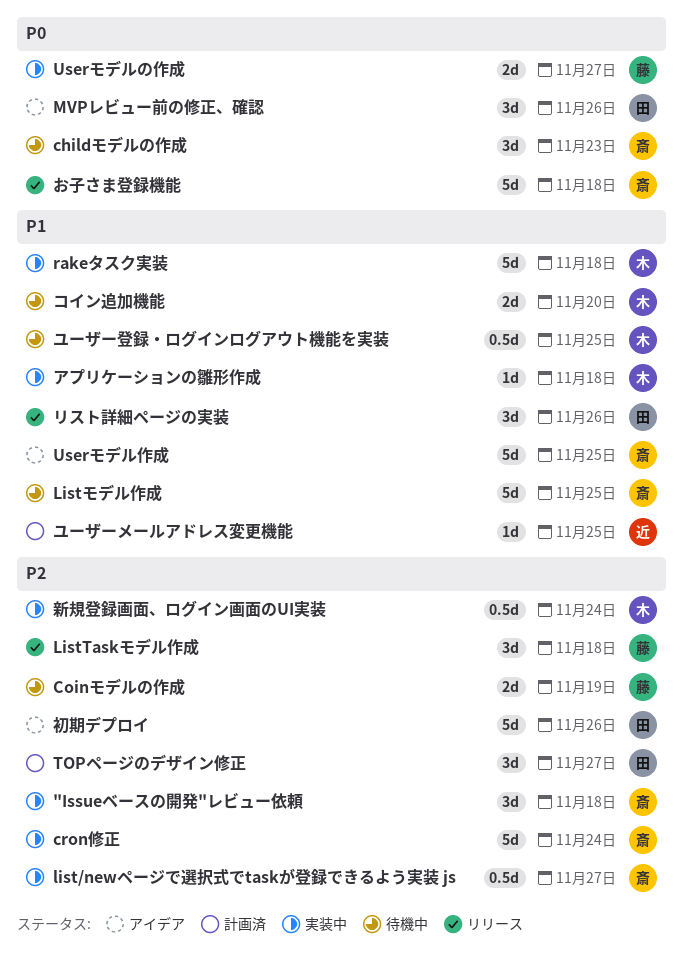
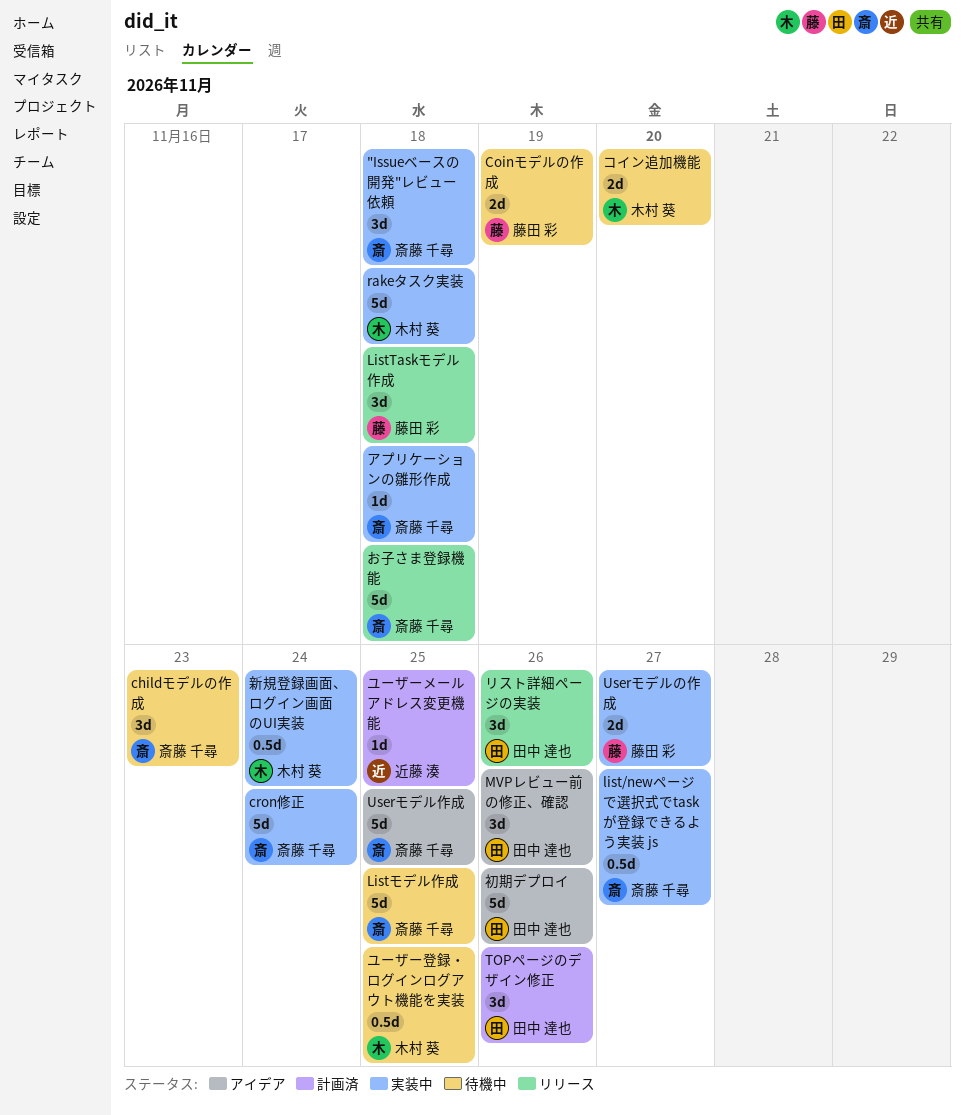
TOPページのデザイン修正, due: Nov 27 -> Nov 26
アプリケーションの雛形作成, owner: 木村 葵 -> 斎藤 千尋

